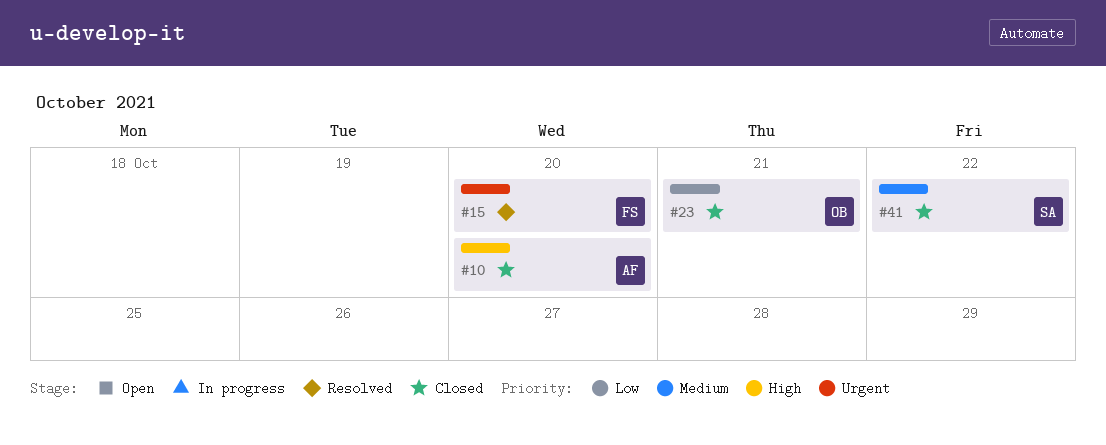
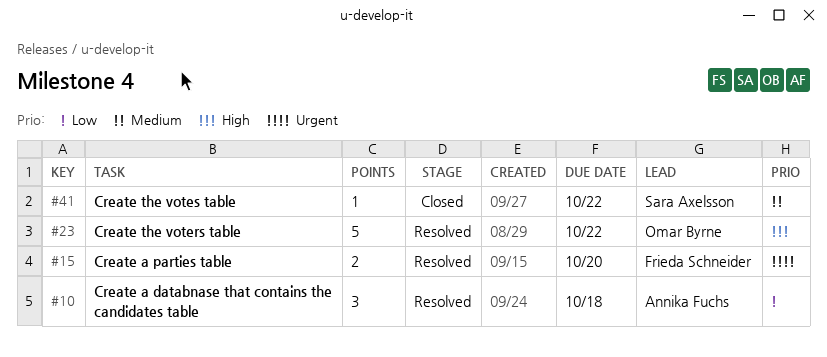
#10, status: Closed -> Resolved
#10, priority: High -> Low
#10, due: Oct 20 -> Oct 18
#23, status: Closed -> Resolved
#23, priority: Low -> High
#23, due: Oct 21 -> Oct 22

